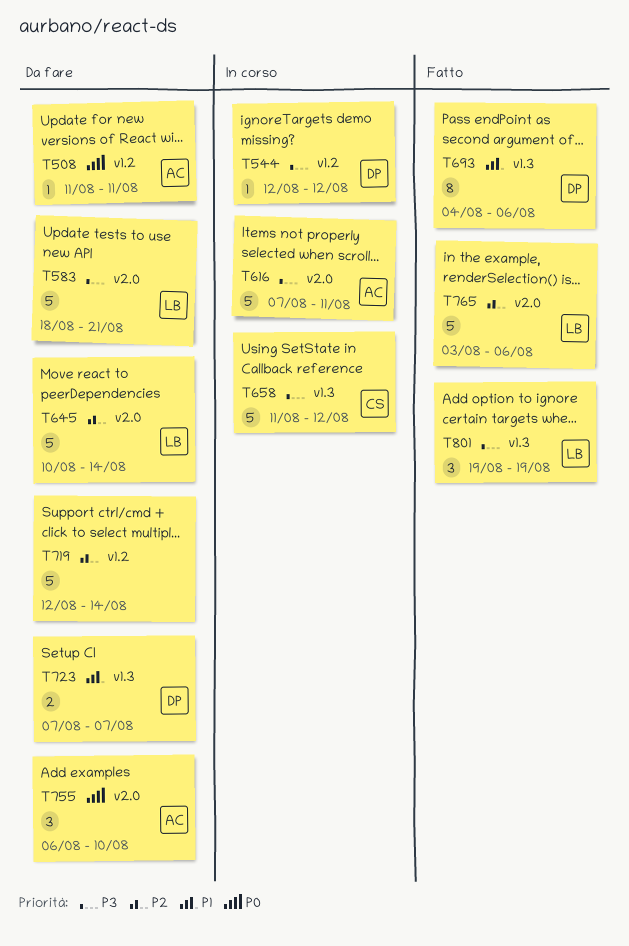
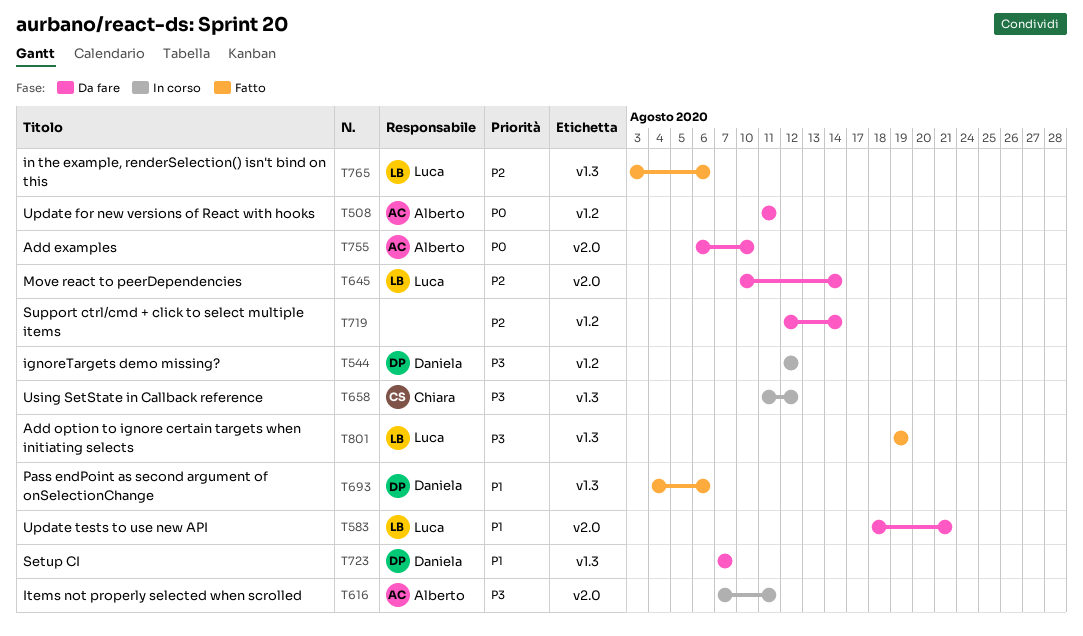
T583, priority: P3 -> P1
T765, label: v2.0 -> v1.3

